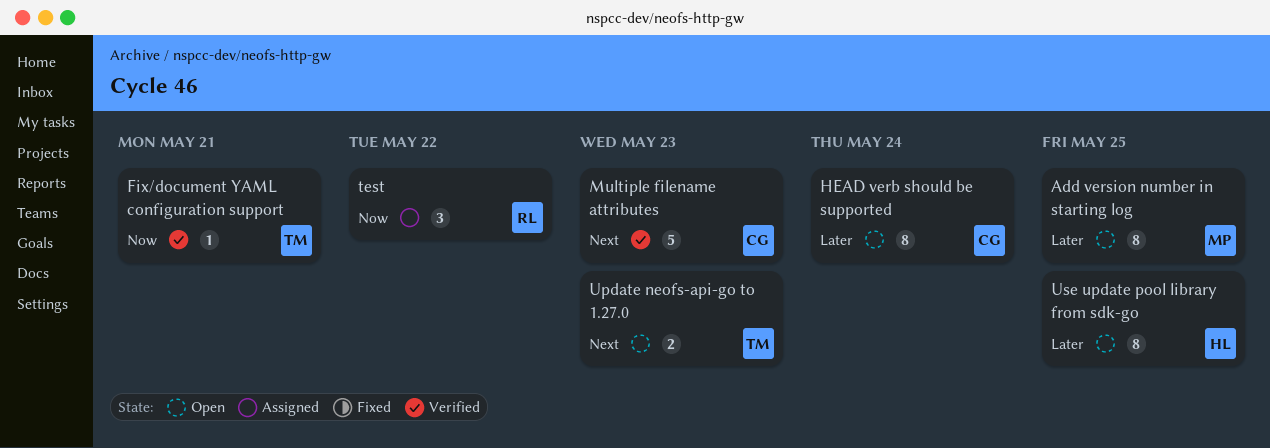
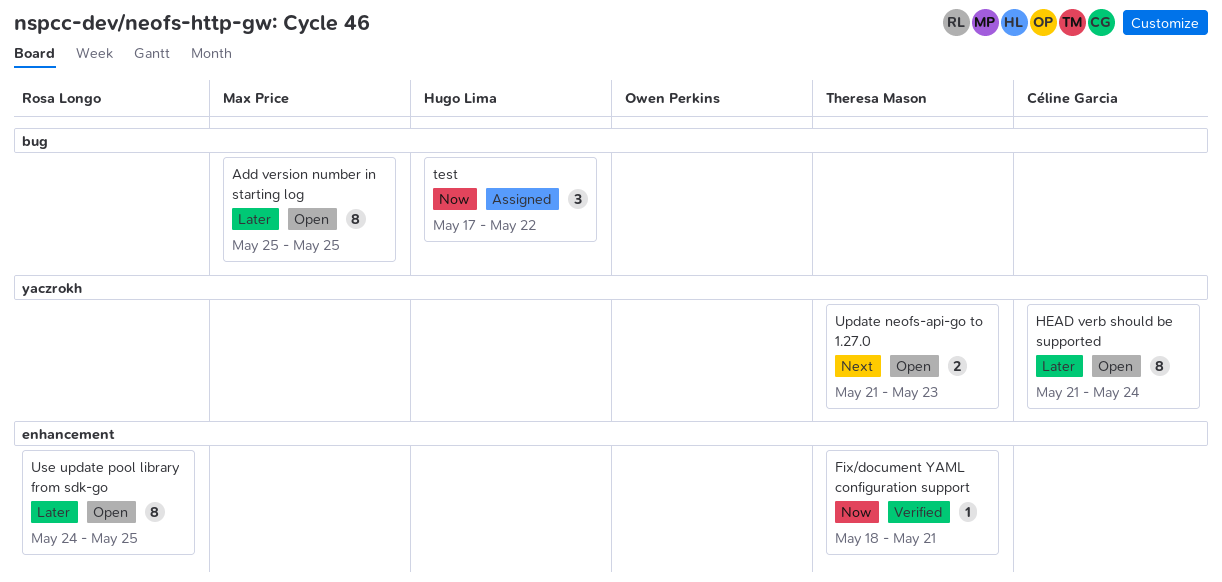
Multiple filename attributes: present -> none
test, owner: Rosa Longo -> Hugo Lima
Use update pool library from sdk-go, owner: Hugo Lima -> Rosa Longo

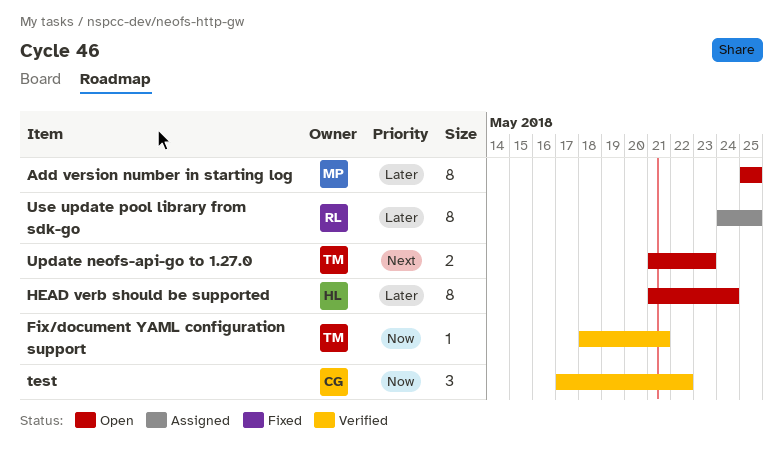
HEAD verb should be supported, owner: Céline Garcia -> Hugo Lima
test, status: Assigned -> Verified
test, owner: Hugo Lima -> Céline Garcia
Use update pool library from sdk-go, status: Open -> Assigned

